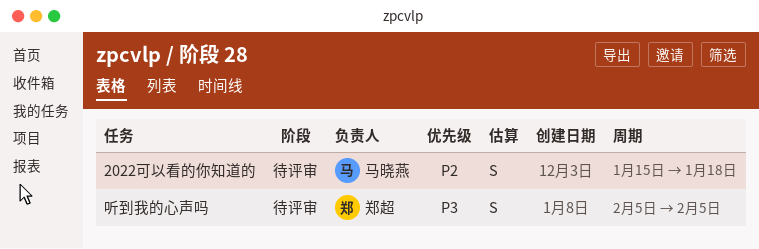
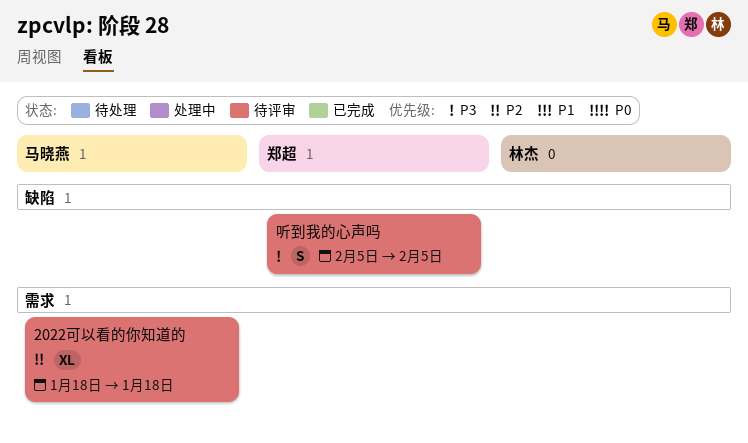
2022可以看的你知道的, estimate: S -> XL
2022可以看的你知道的, start: Jan 15 -> Jan 18

